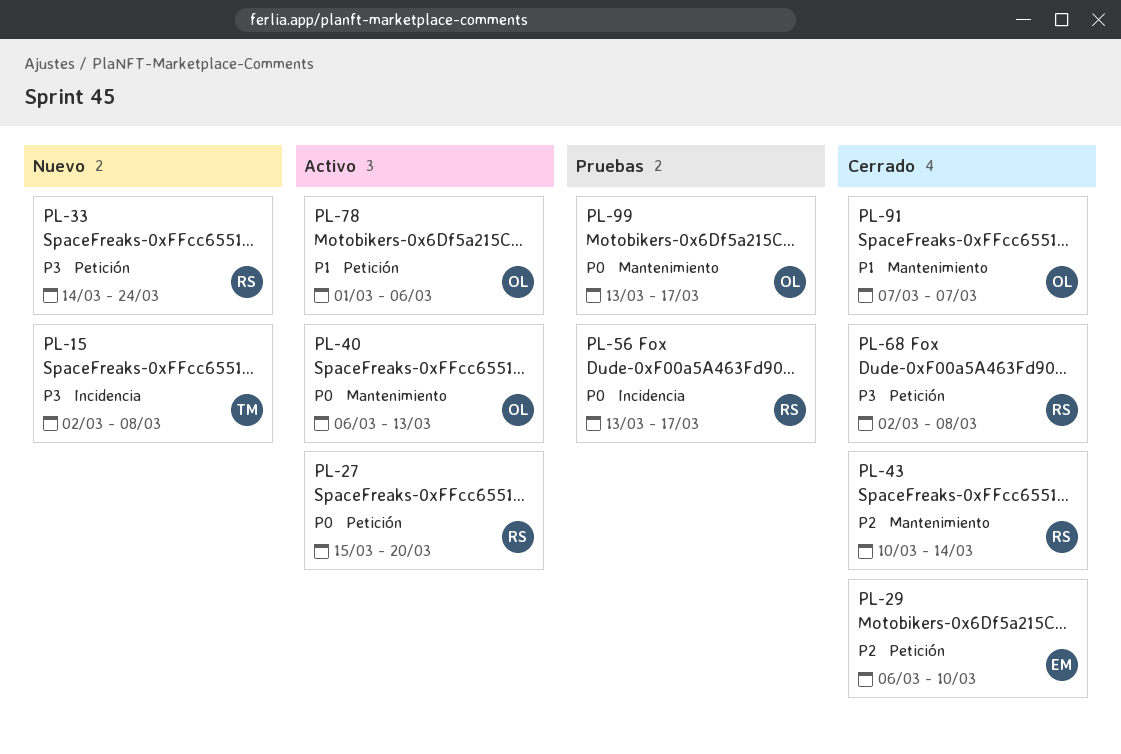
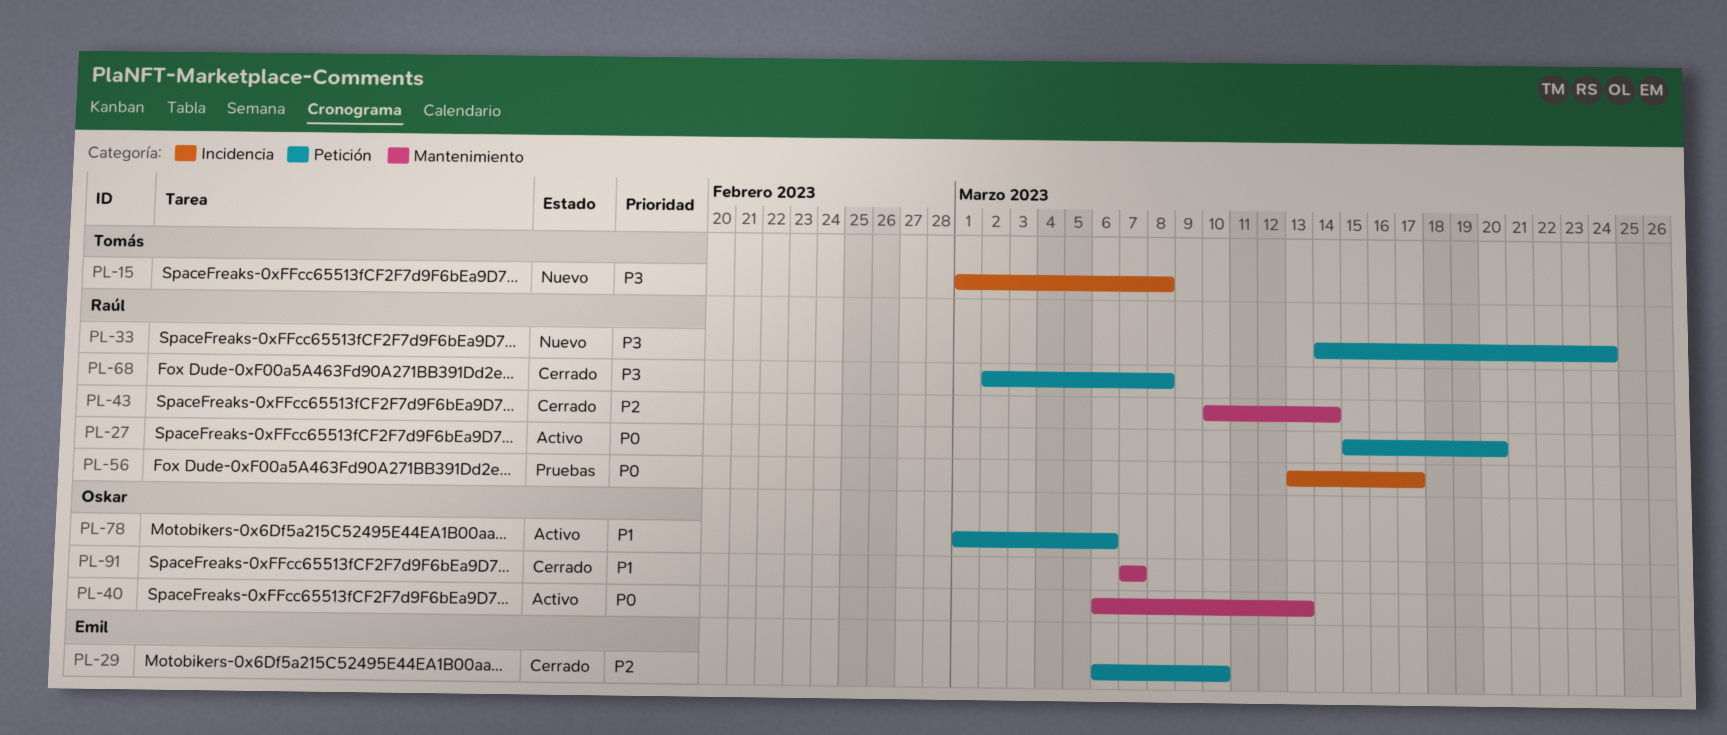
PL-15, start: Mar 2 -> Mar 1
PL-99: present -> none

